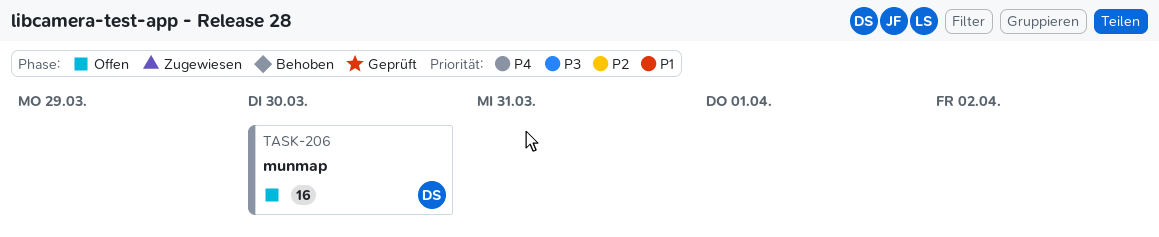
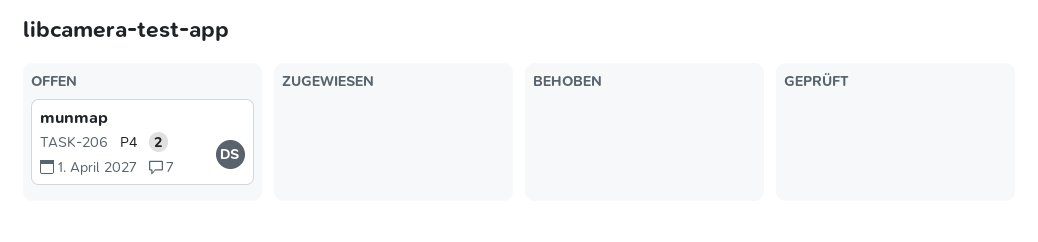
TASK-206, estimate: 16 -> 2
TASK-206, due: Mar 30 -> Apr 1

